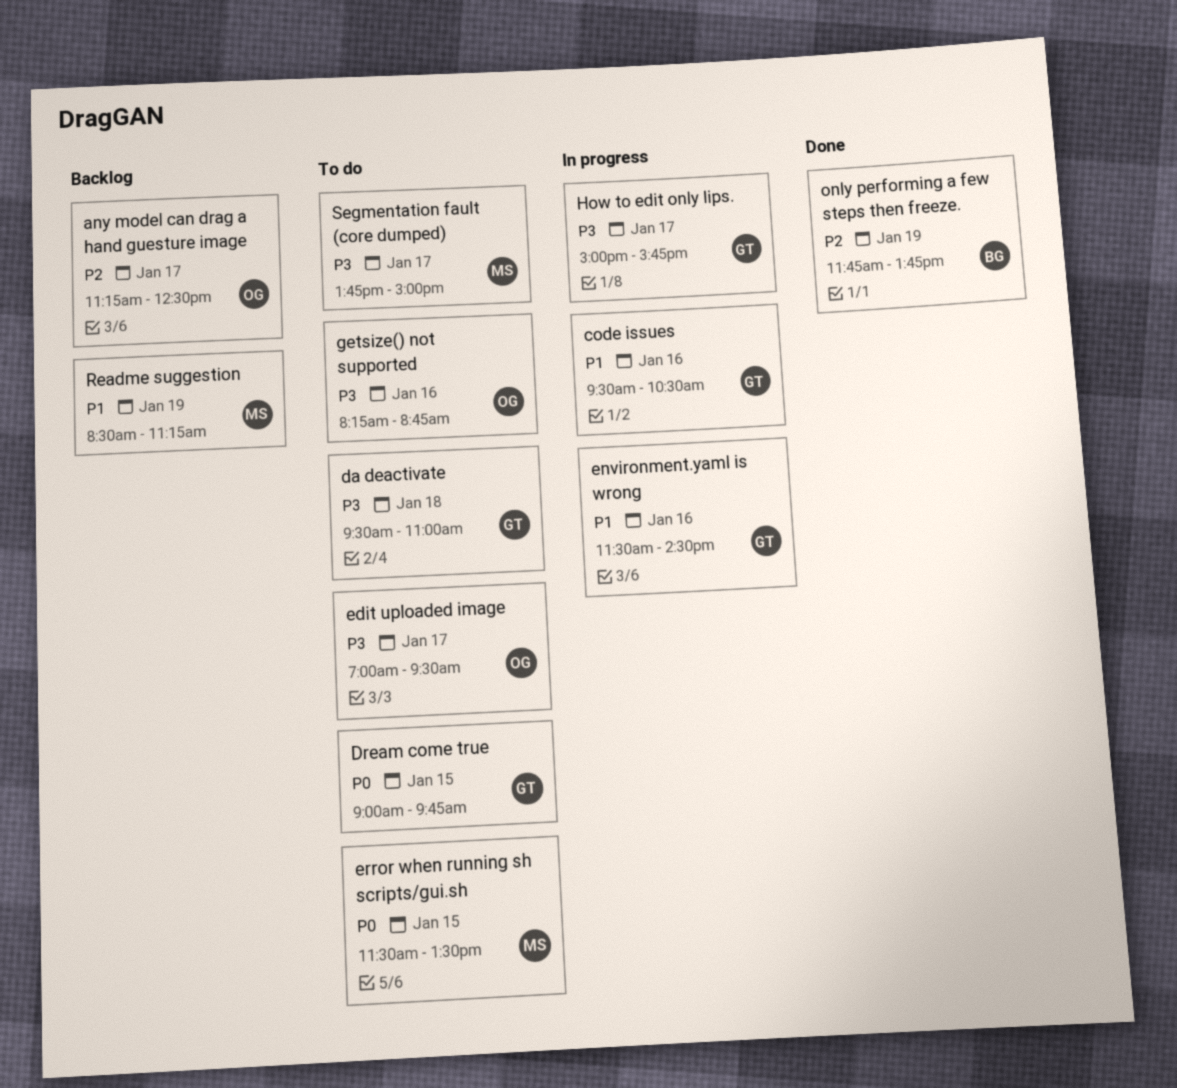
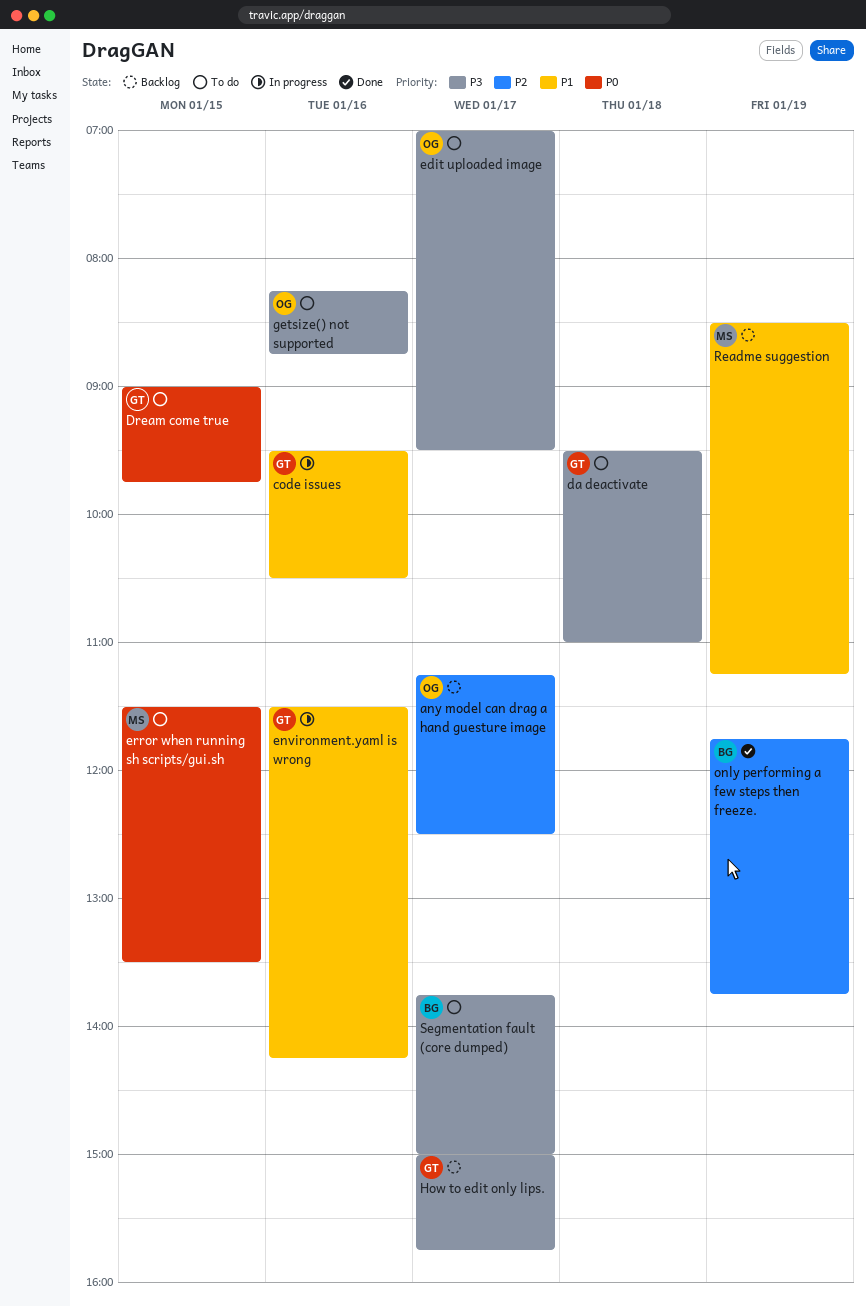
environment.yaml is wrong, ends: 14:30 -> 14:15
How to edit only lips., status: In progress -> Backlog
Segmentation fault (core dumped), owner: MS -> BG

